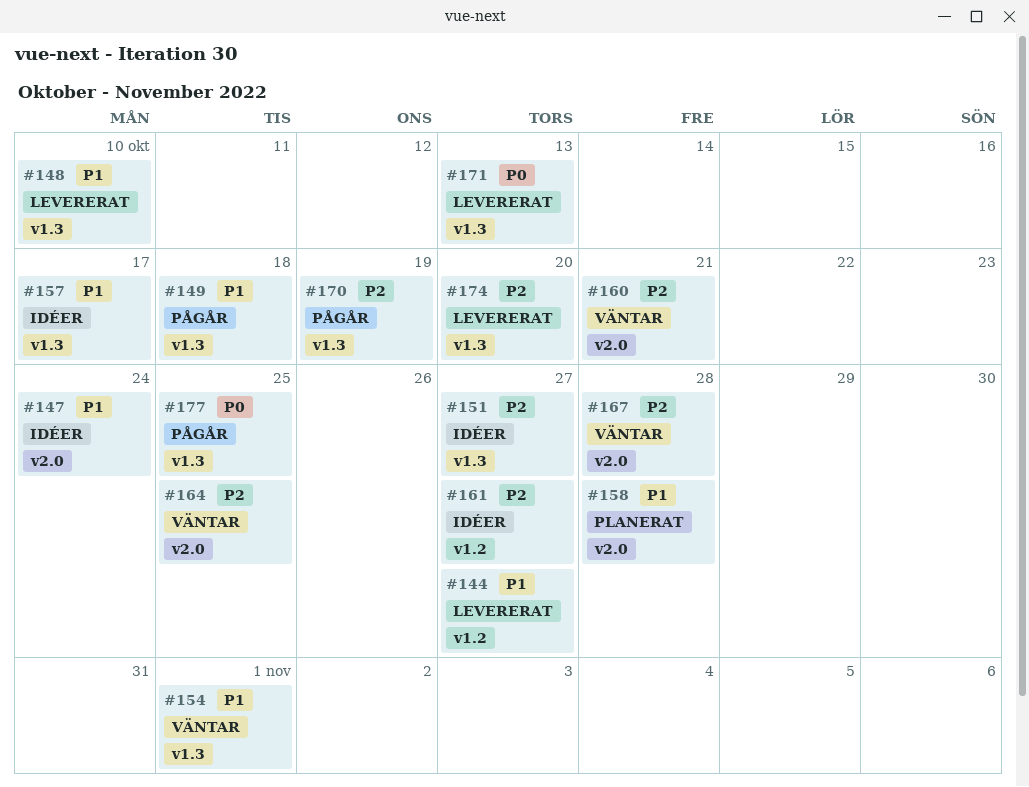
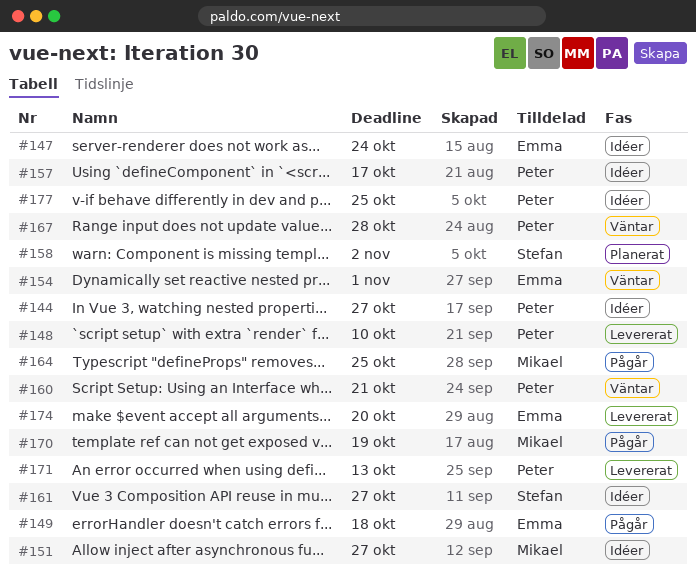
#144, status: Levererat -> Idéer
#158, due: Oct 28 -> Nov 2
#164, status: Väntar -> Pågår
#177, status: Pågår -> Idéer

